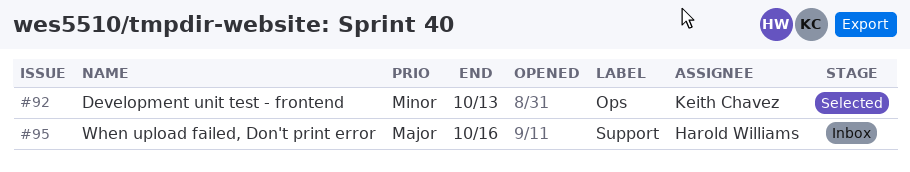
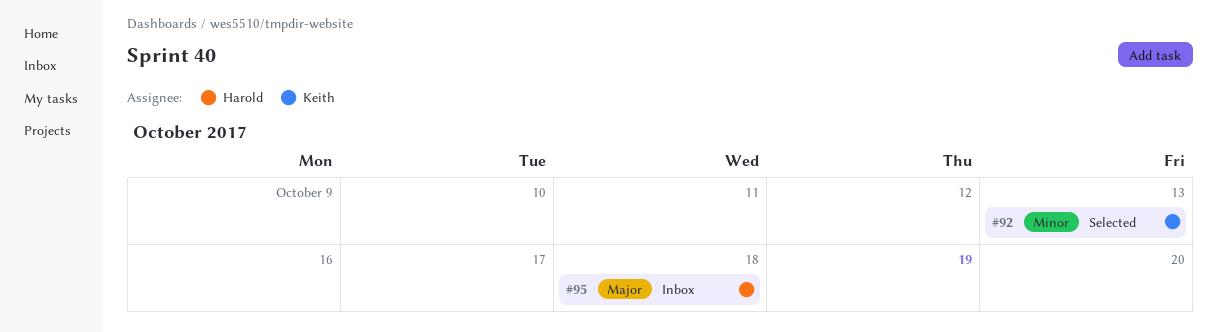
#95, due: Oct 16 -> Oct 18

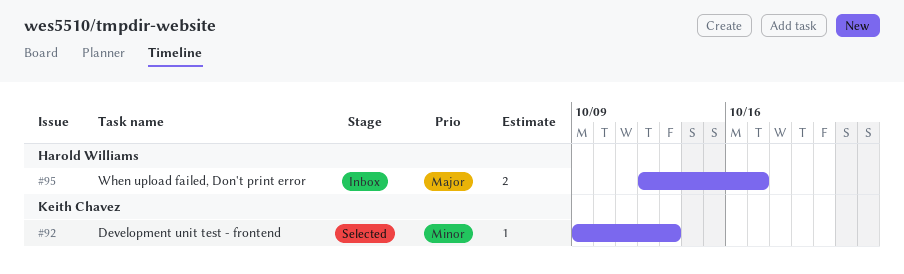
#95, due: Oct 18 -> Oct 17

